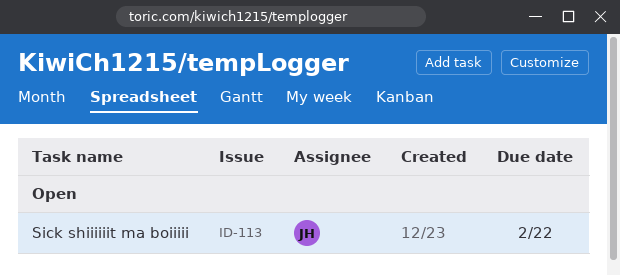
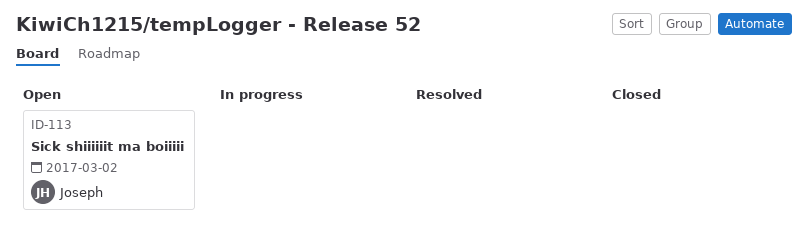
ID-113, due: Feb 22 -> Mar 2

